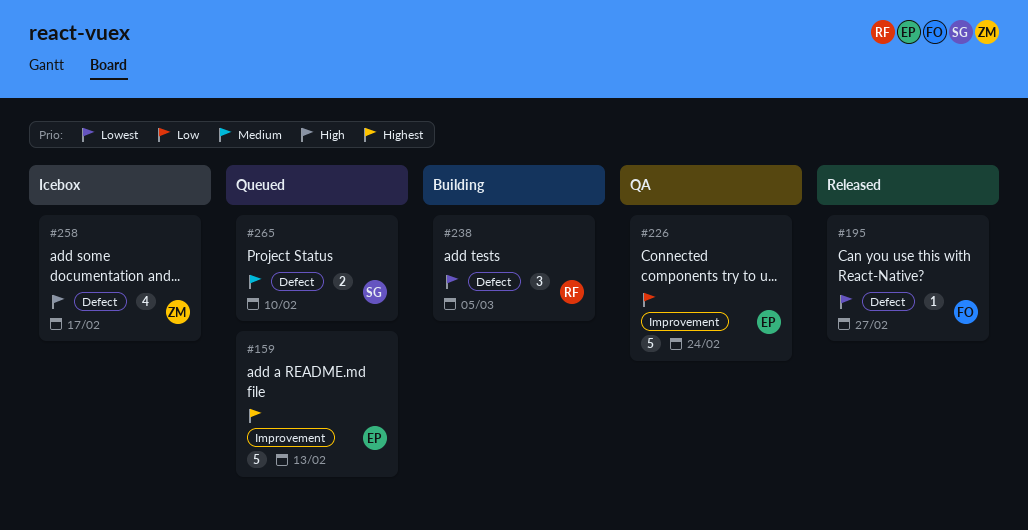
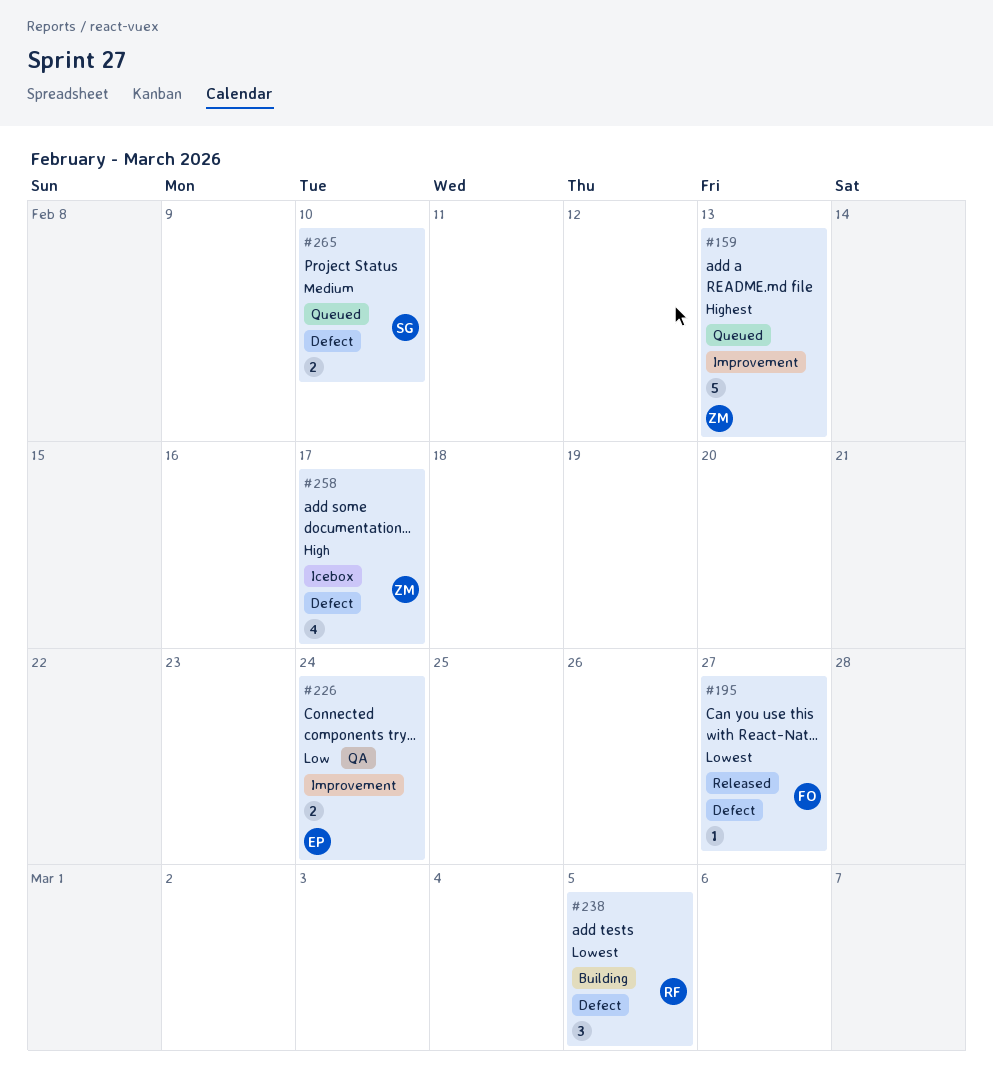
#159, owner: EP -> ZM
#226, estimate: 5 -> 2

